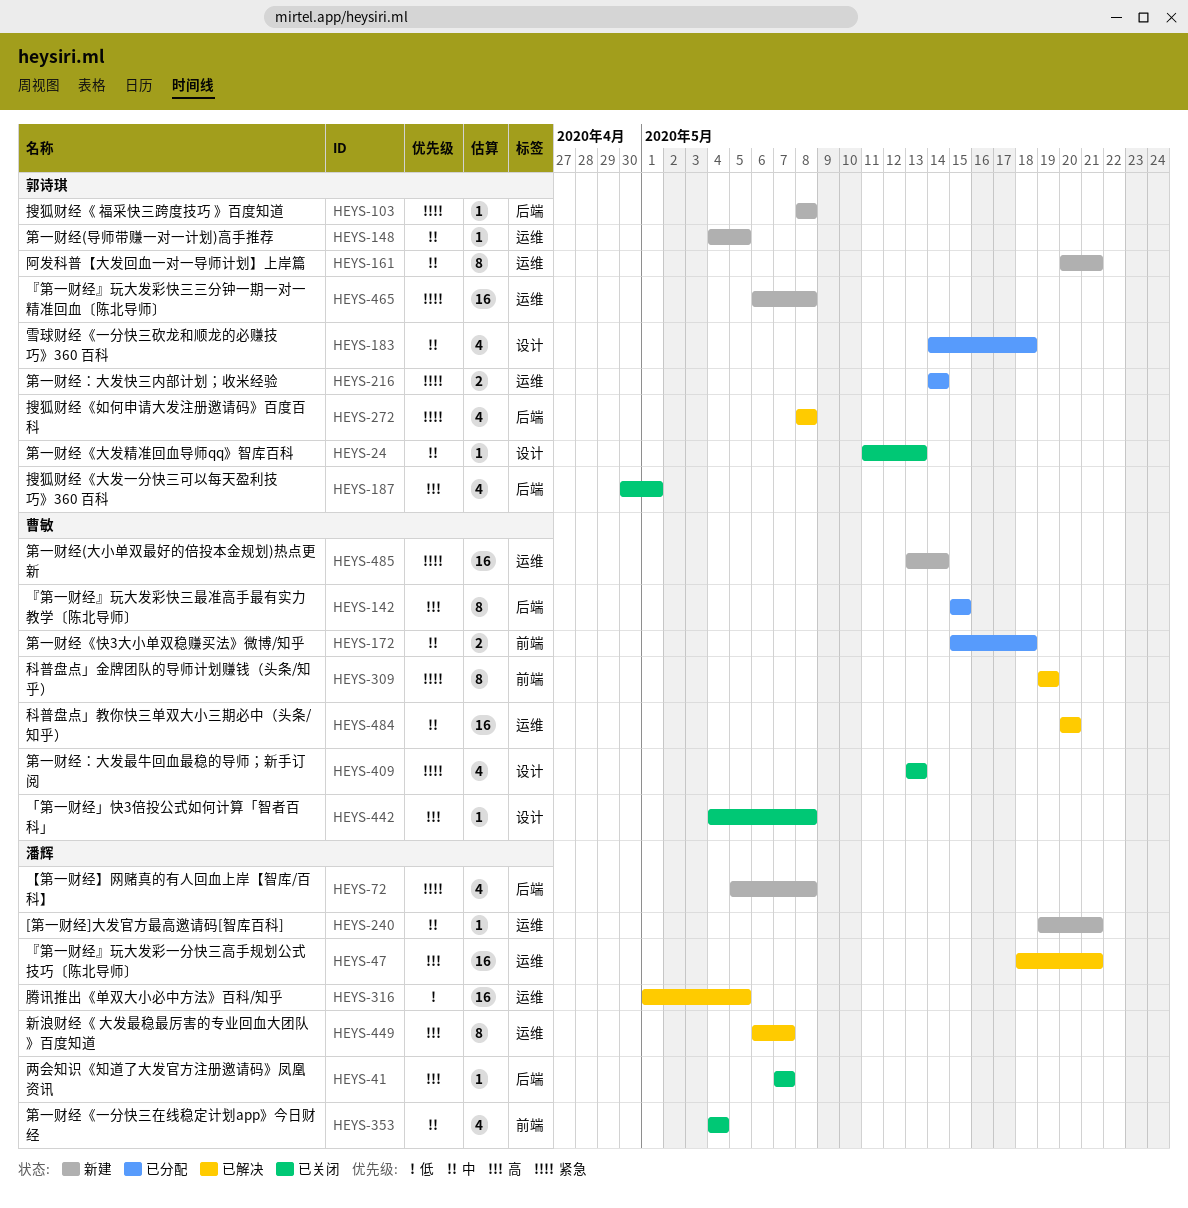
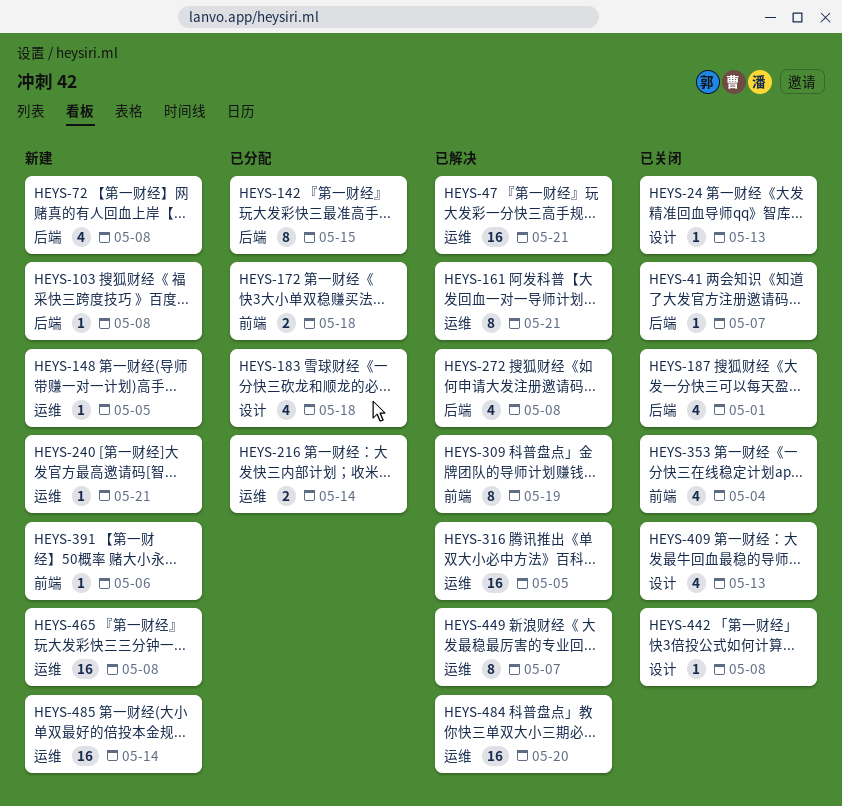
HEYS-161, status: 新建 -> 已解决
HEYS-391: none -> present

